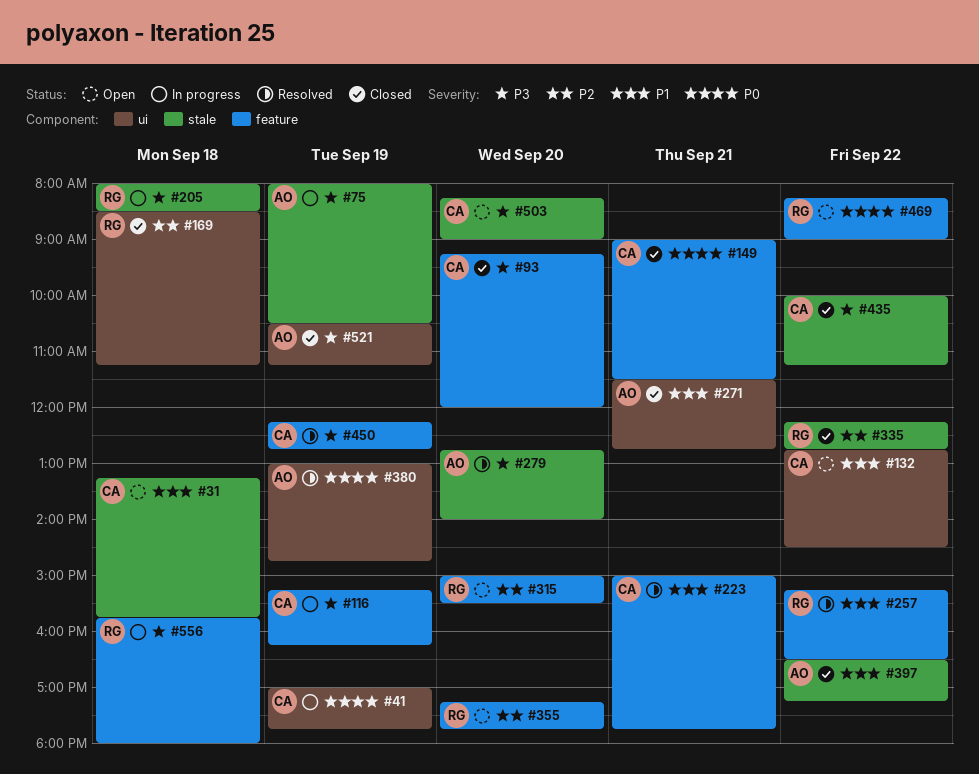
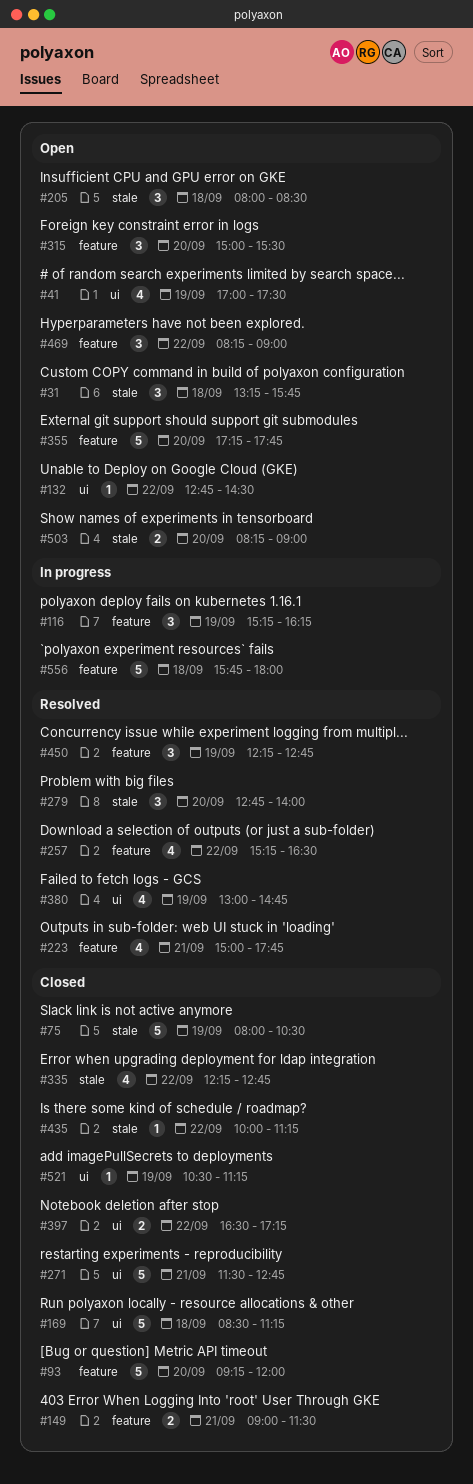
#41, status: In progress -> Open
#41, ends: 17:45 -> 17:30
#75, status: In progress -> Closed
#205, status: In progress -> Open
#397, label: stale -> ui

